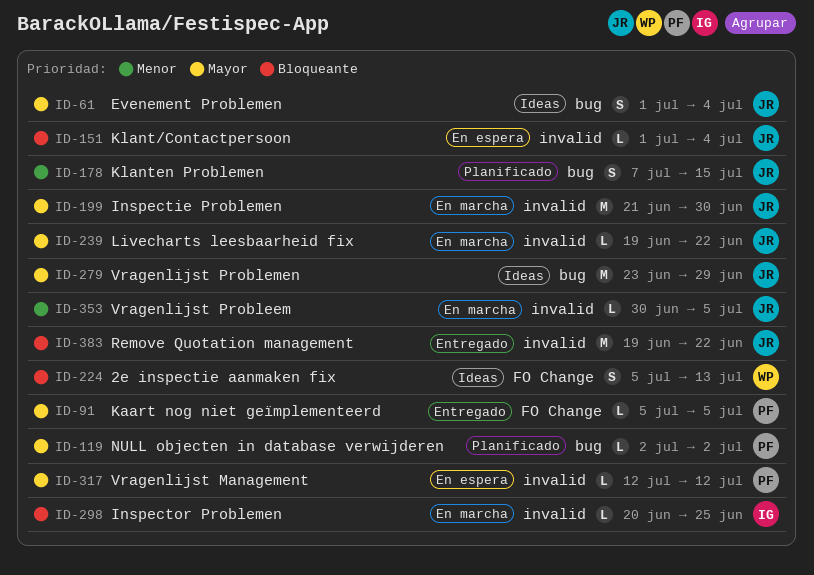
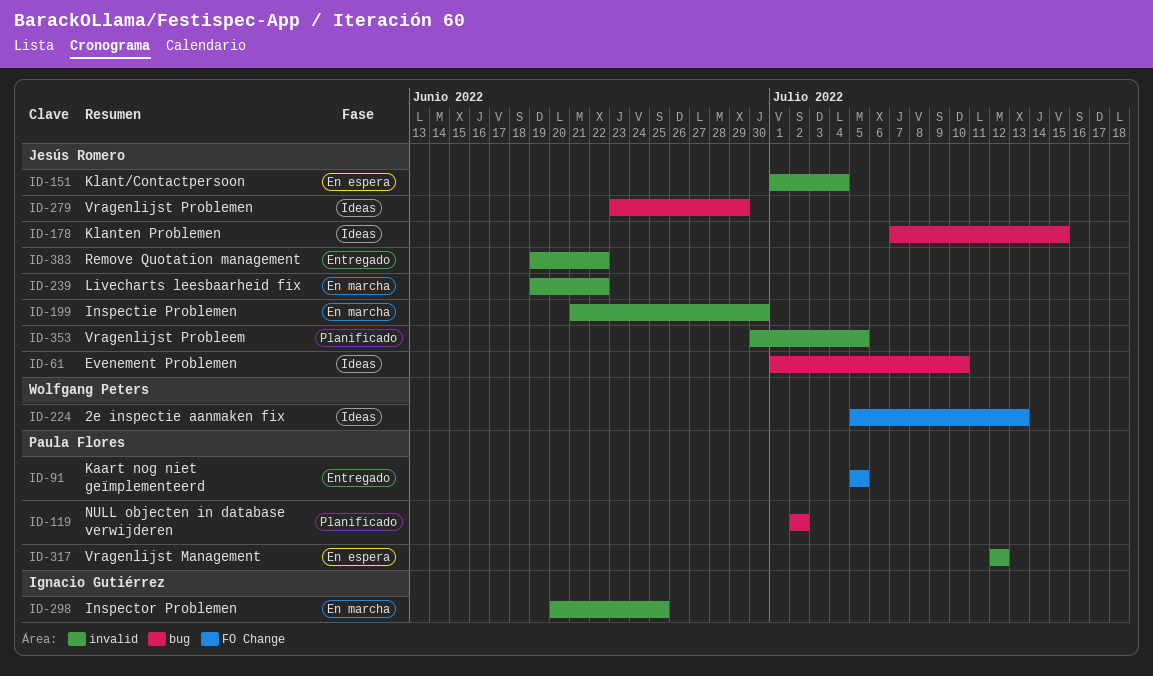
ID-61, due: Jul 4 -> Jul 10
ID-178, status: Planificado -> Ideas
ID-353, status: En marcha -> Planificado

